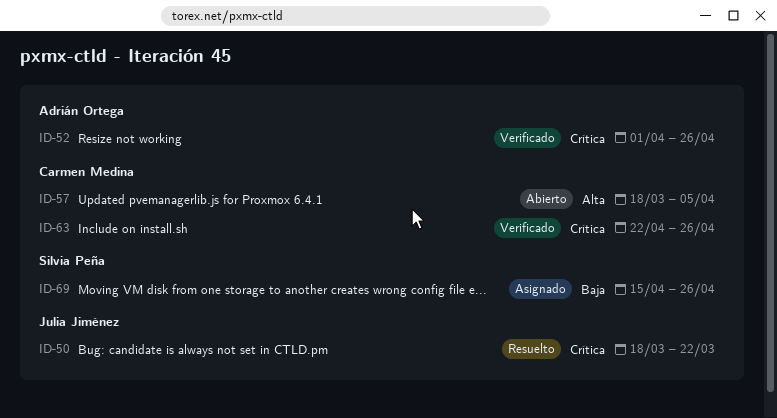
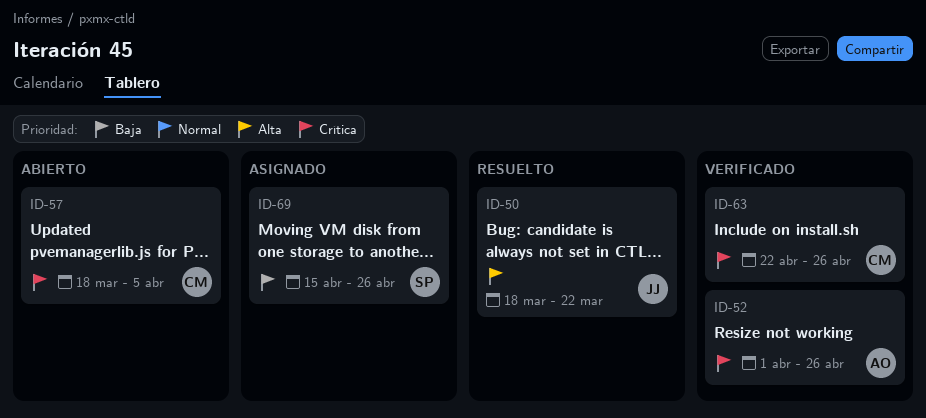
ID-50, priority: Crítica -> Alta
ID-57, priority: Alta -> Crítica

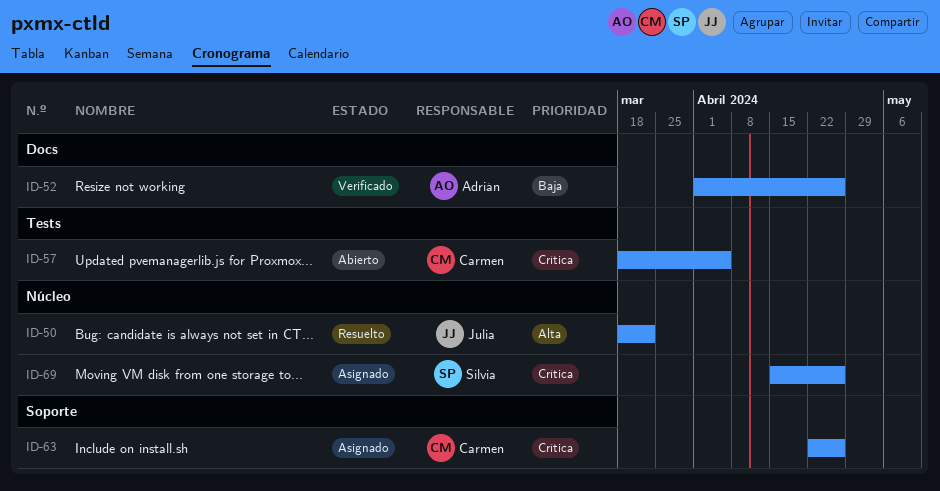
ID-52, priority: Crítica -> Baja
ID-63, status: Verificado -> Asignado
ID-69, priority: Baja -> Crítica

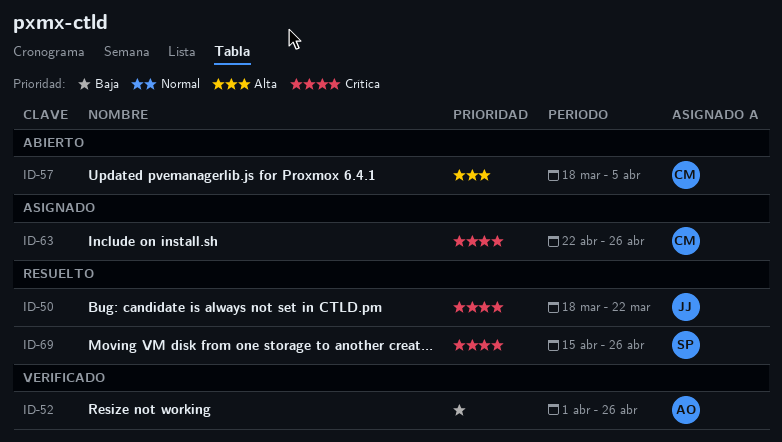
ID-50, priority: Alta -> Crítica
ID-57, priority: Crítica -> Alta
ID-69, status: Asignado -> Resuelto

